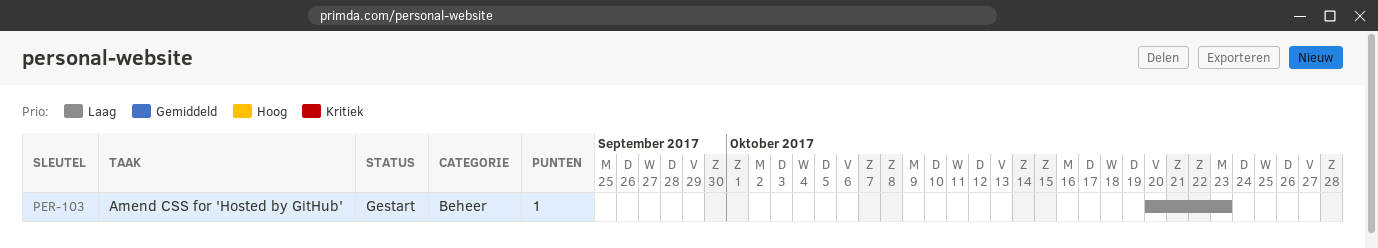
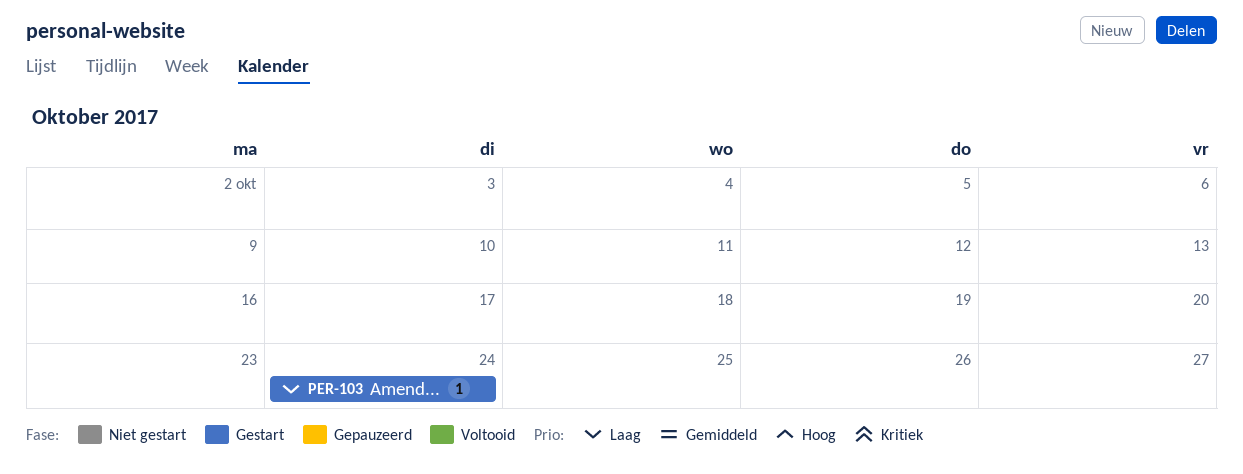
PER-103, start: Oct 20 -> Oct 24
PER-103, due: Oct 23 -> Oct 24

